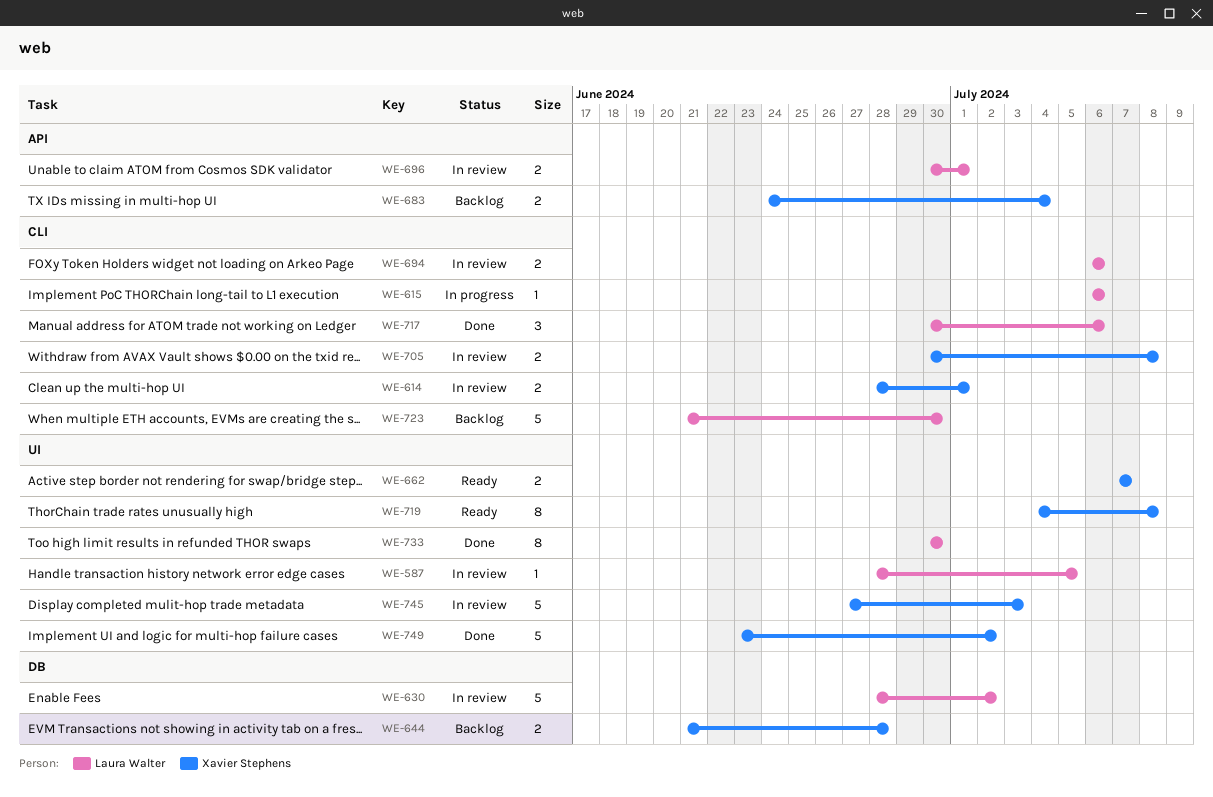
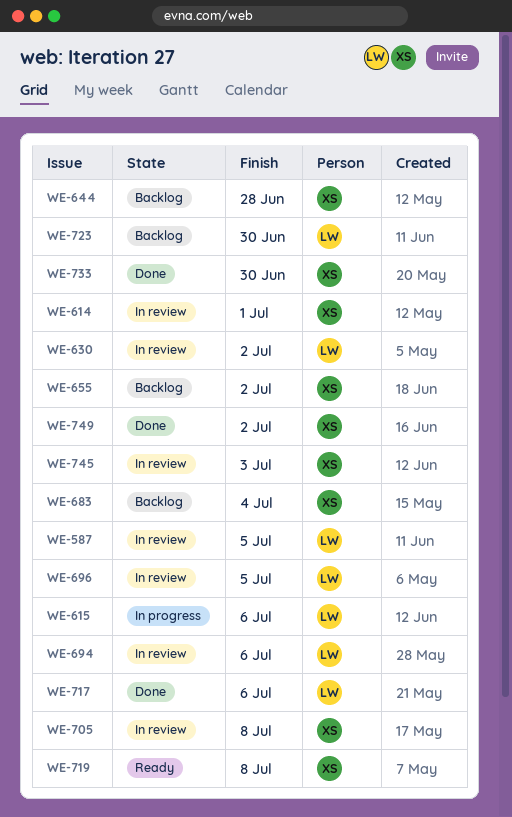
WE-655: none -> present
WE-662: present -> none
WE-696, due: Jul 1 -> Jul 5
WE-733, owner: Laura Walter -> Xavier Stephens

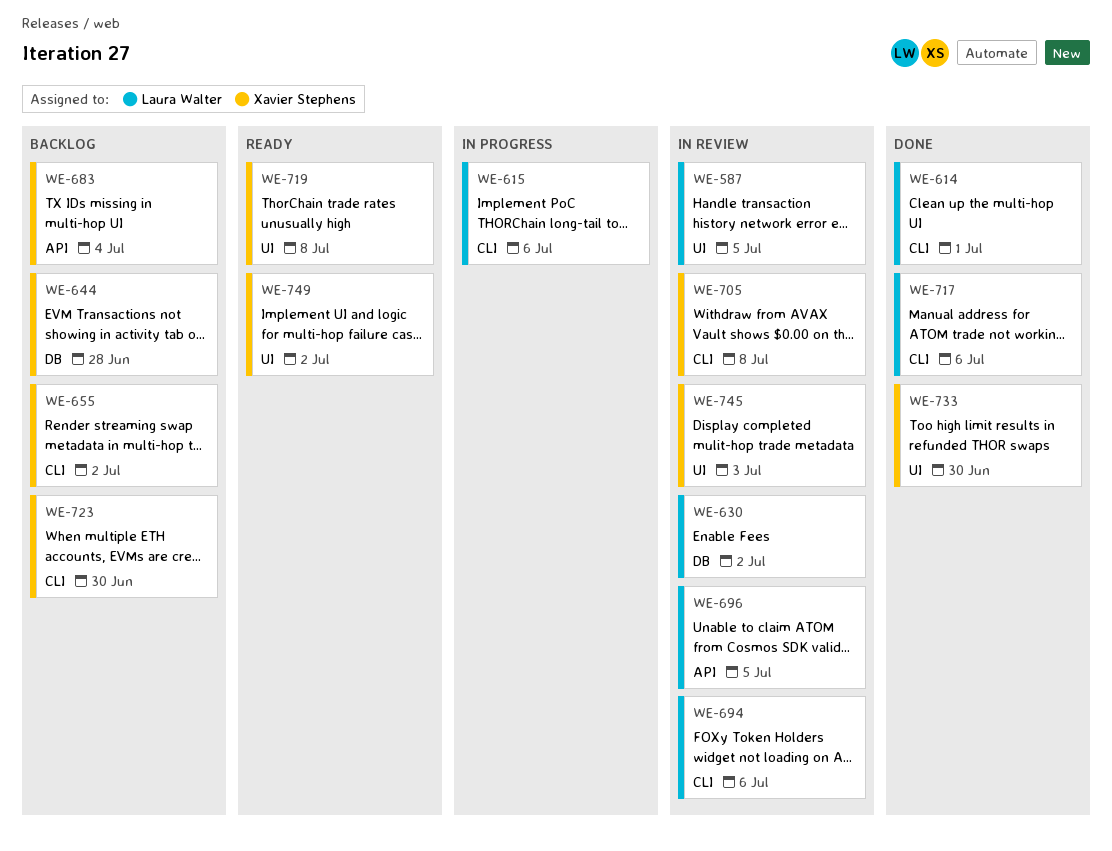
WE-614, status: In review -> Done
WE-614, owner: Xavier Stephens -> Laura Walter
WE-723, owner: Laura Walter -> Xavier Stephens
WE-749, status: Done -> Ready

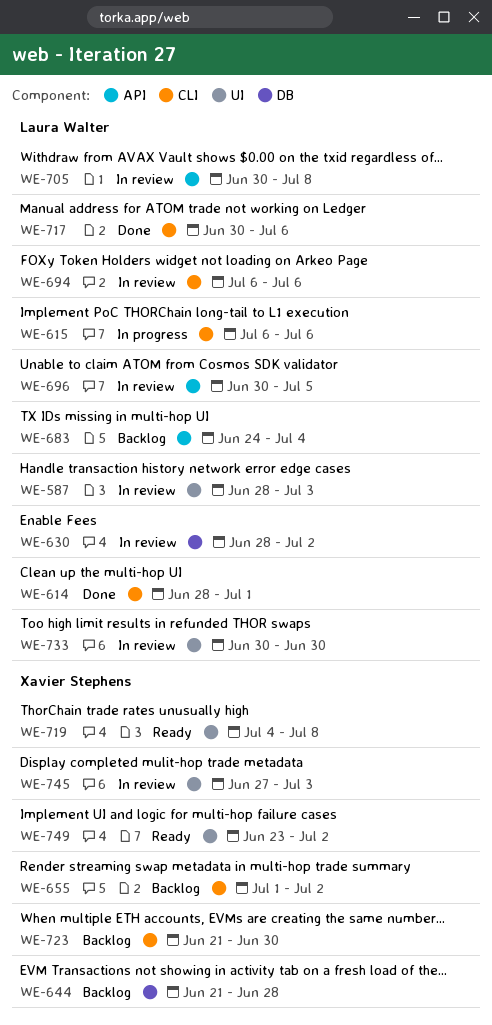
WE-587, due: Jul 5 -> Jul 3
WE-683, owner: Xavier Stephens -> Laura Walter
WE-705, owner: Xavier Stephens -> Laura Walter
WE-705, label: CLI -> API
WE-733, status: Done -> In review
WE-733, owner: Xavier Stephens -> Laura Walter

